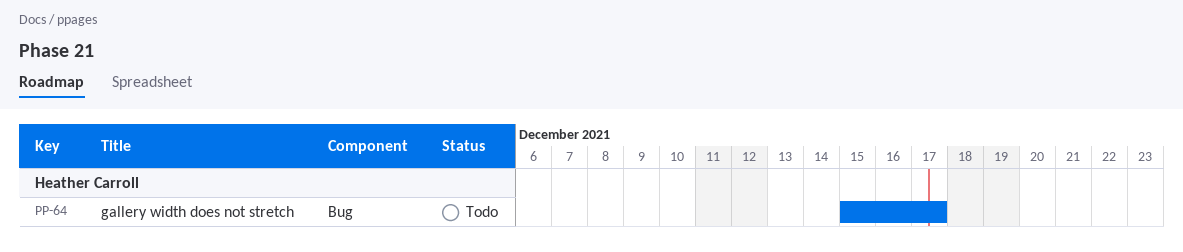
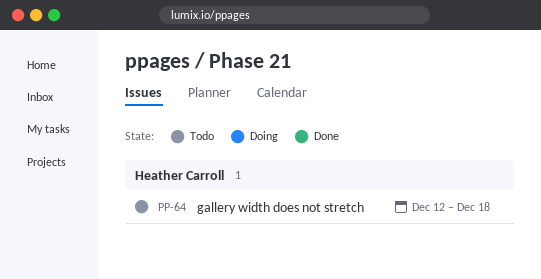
PP-64, start: Dec 15 -> Dec 12
PP-64, due: Dec 17 -> Dec 18

